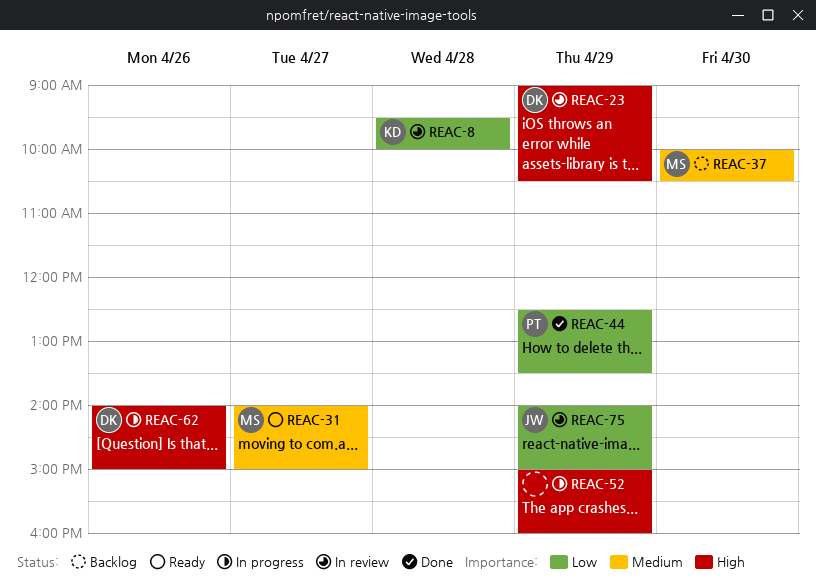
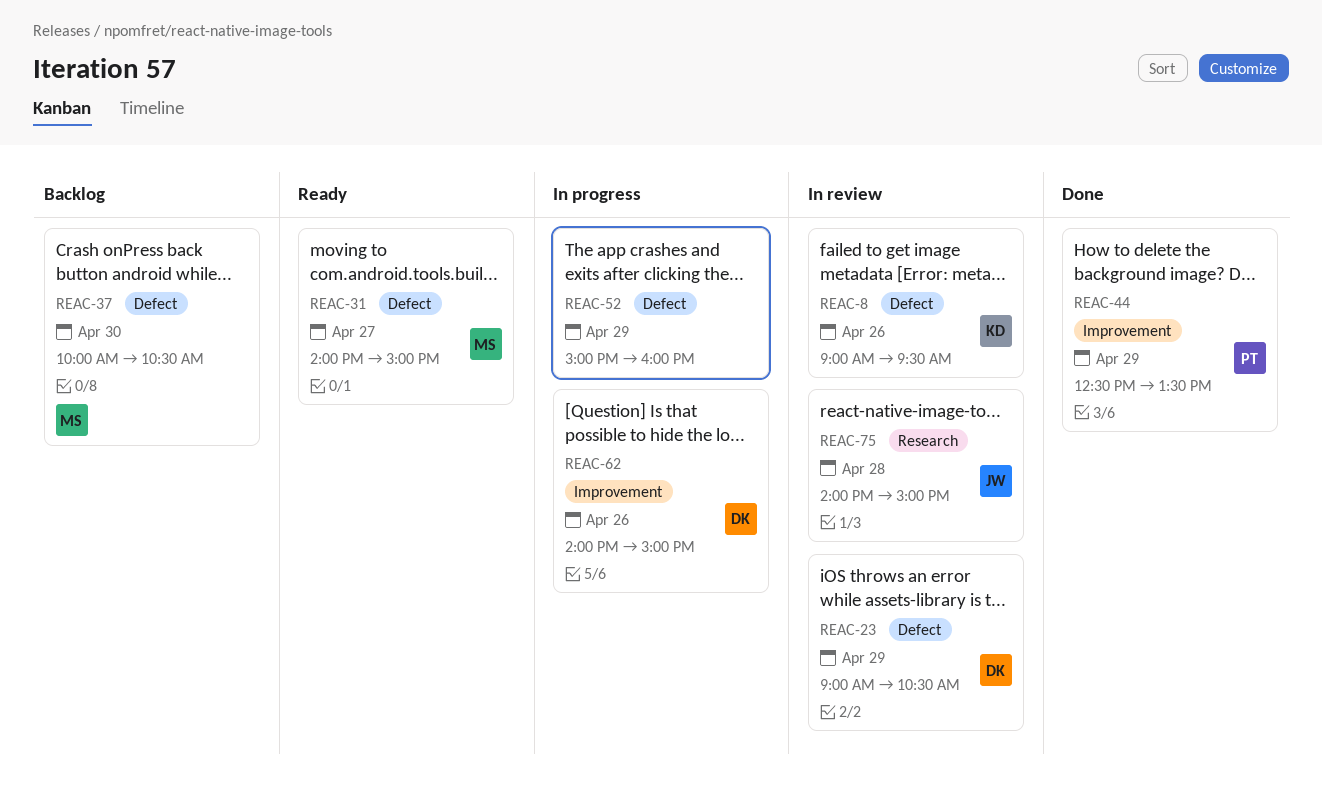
REAC-8, day: Apr 28 -> Apr 26
REAC-8, begins: 09:30 -> 09:00
REAC-8, ends: 10:00 -> 09:30
REAC-75, day: Apr 29 -> Apr 28

